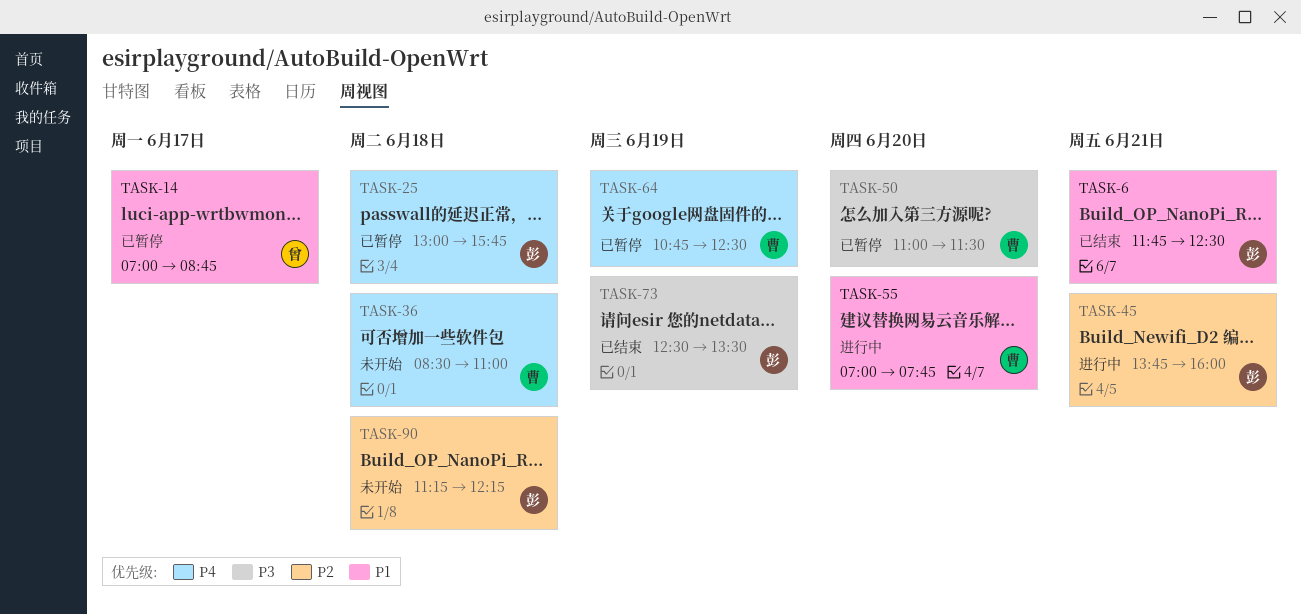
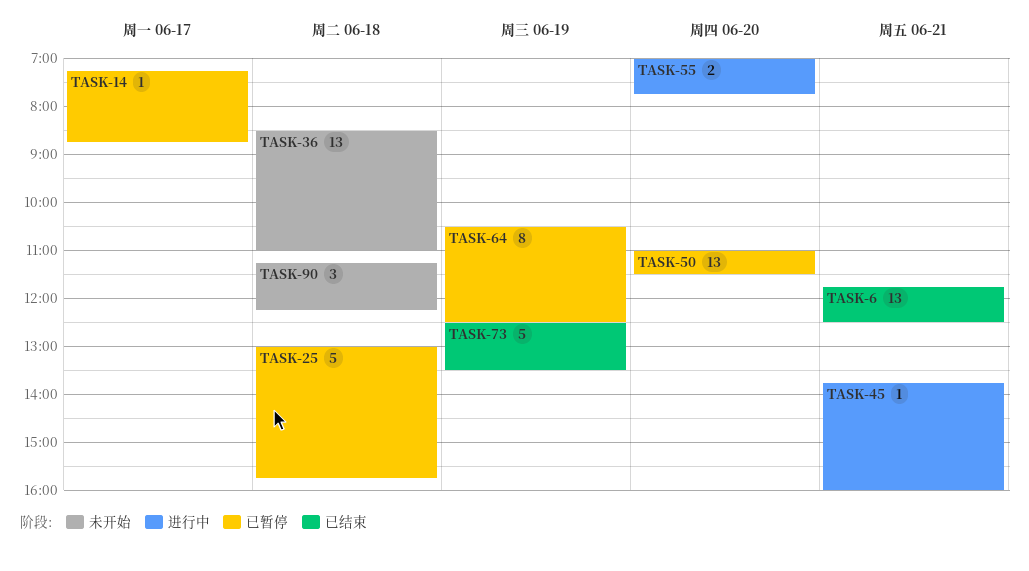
TASK-14, begins: 07:00 -> 07:15
TASK-64, begins: 10:45 -> 10:30

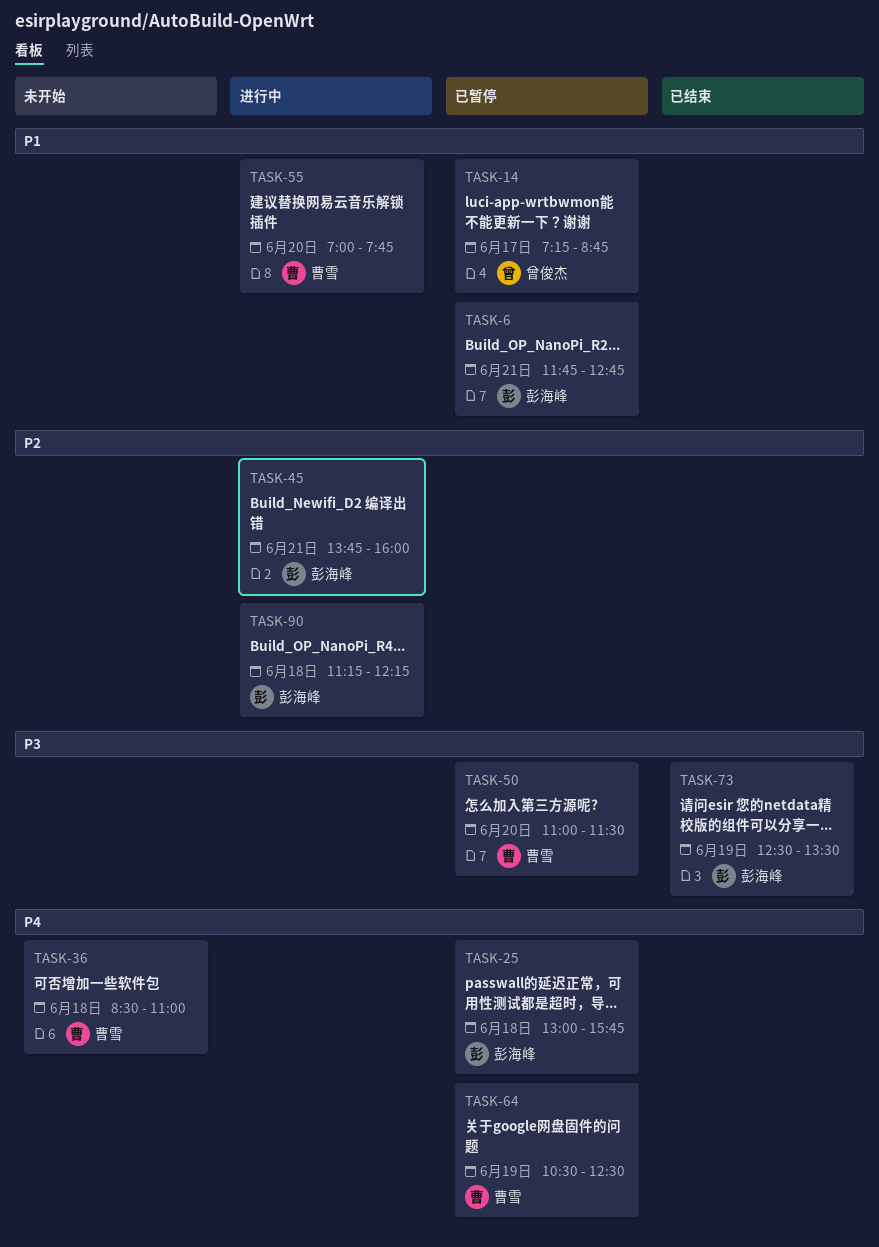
TASK-6, status: 已结束 -> 已暂停
TASK-6, ends: 12:30 -> 12:45
TASK-90, status: 未开始 -> 进行中

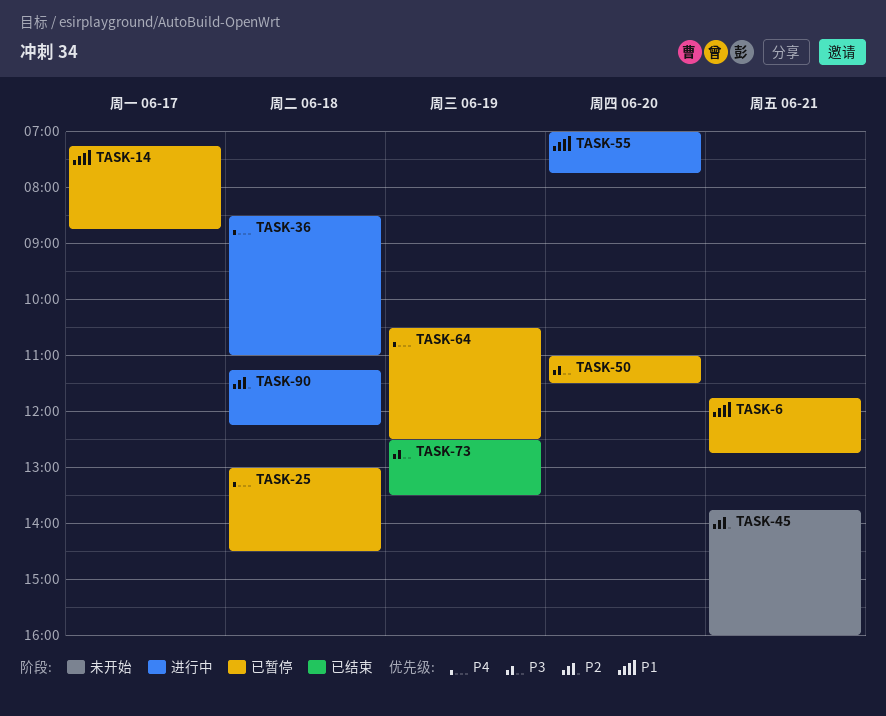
TASK-25, ends: 15:45 -> 14:30
TASK-36, status: 未开始 -> 进行中
TASK-45, status: 进行中 -> 未开始

